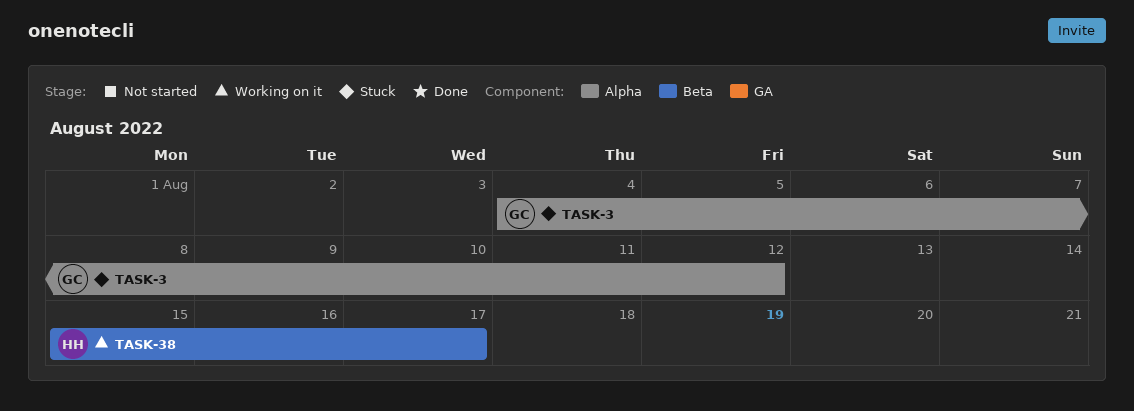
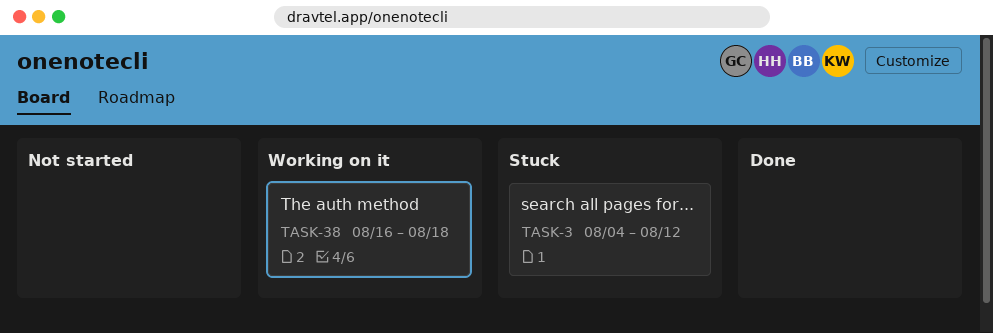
TASK-38, start: Aug 15 -> Aug 16
TASK-38, due: Aug 17 -> Aug 18

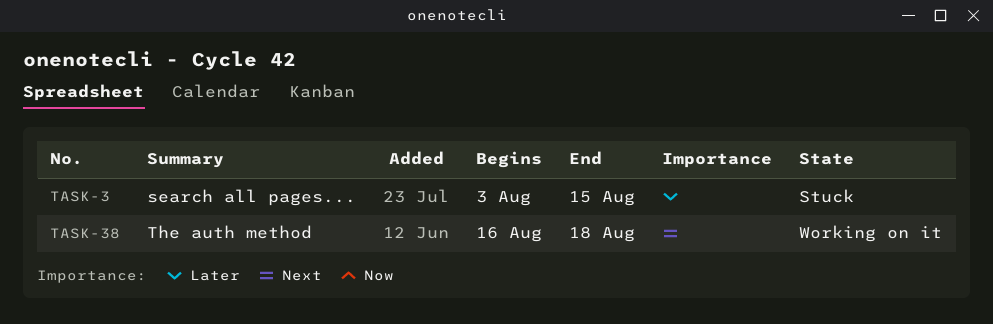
TASK-3, start: Aug 4 -> Aug 3
TASK-3, due: Aug 12 -> Aug 15

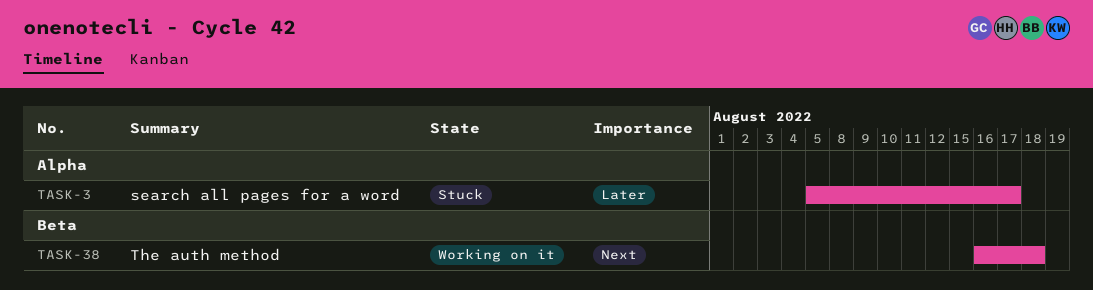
TASK-3, start: Aug 3 -> Aug 5
TASK-3, due: Aug 15 -> Aug 17

